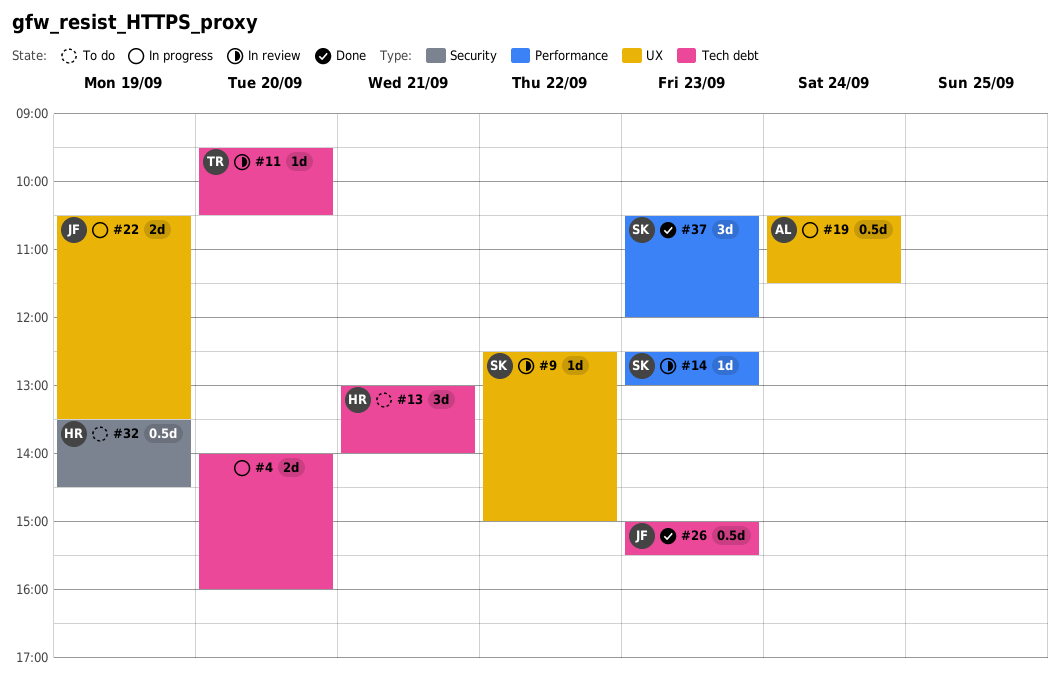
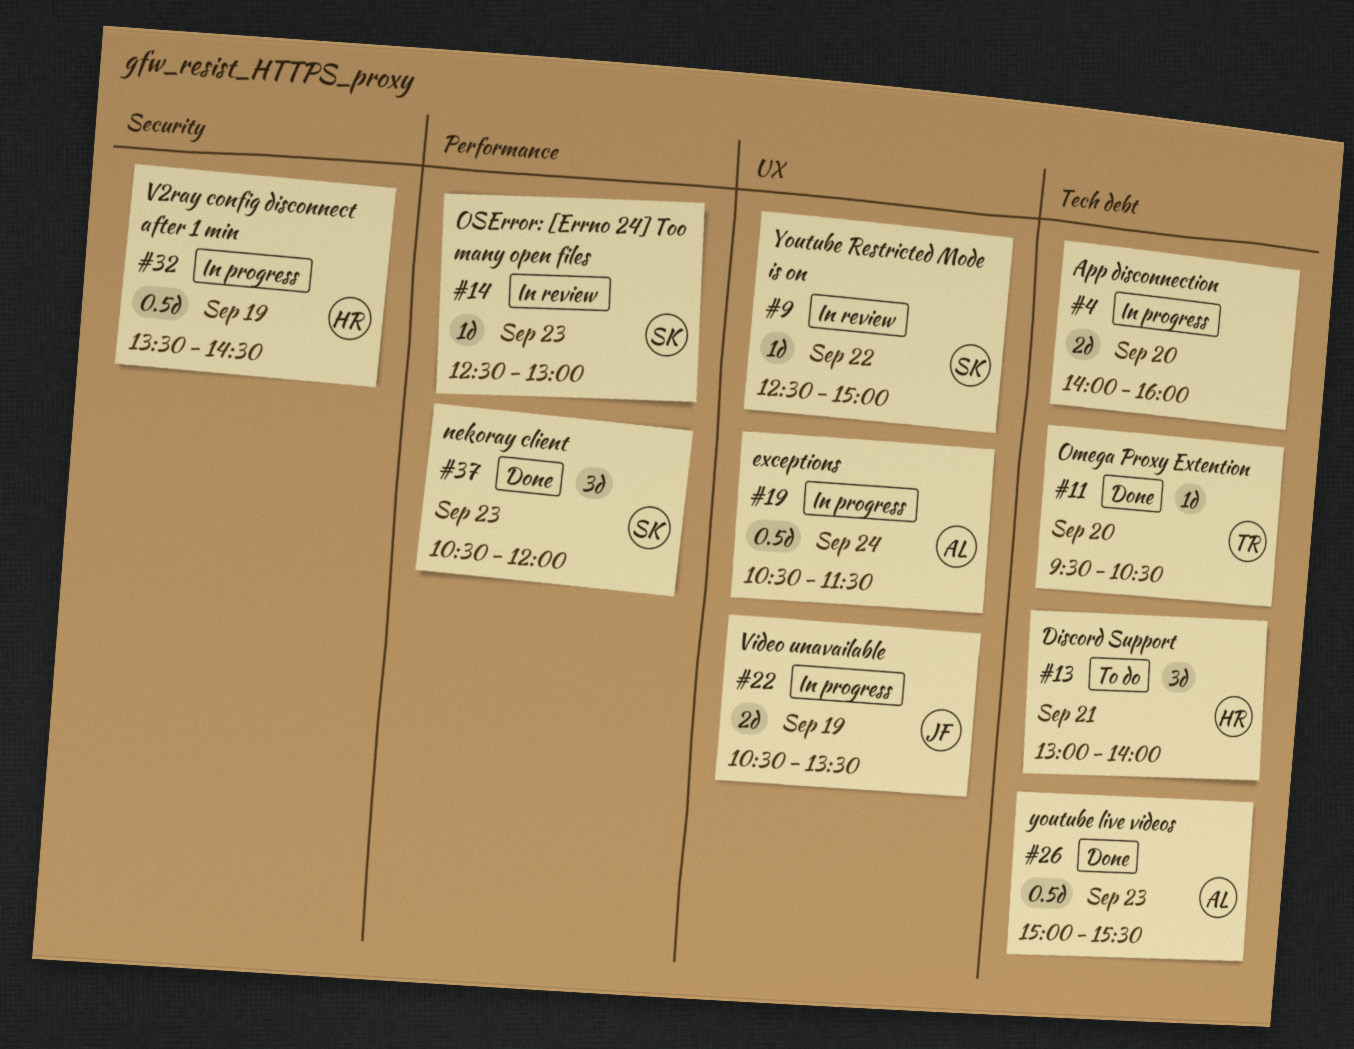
#11, status: In review -> Done
#26, owner: JF -> AL
#32, status: To do -> In progress

